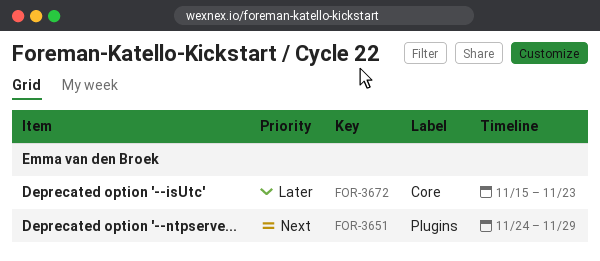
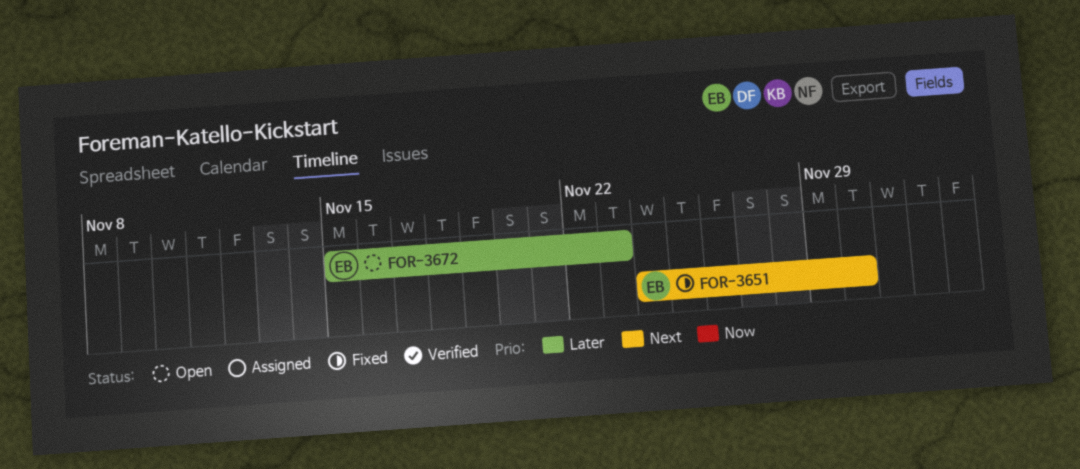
FOR-3651, due: Nov 29 -> Nov 30

